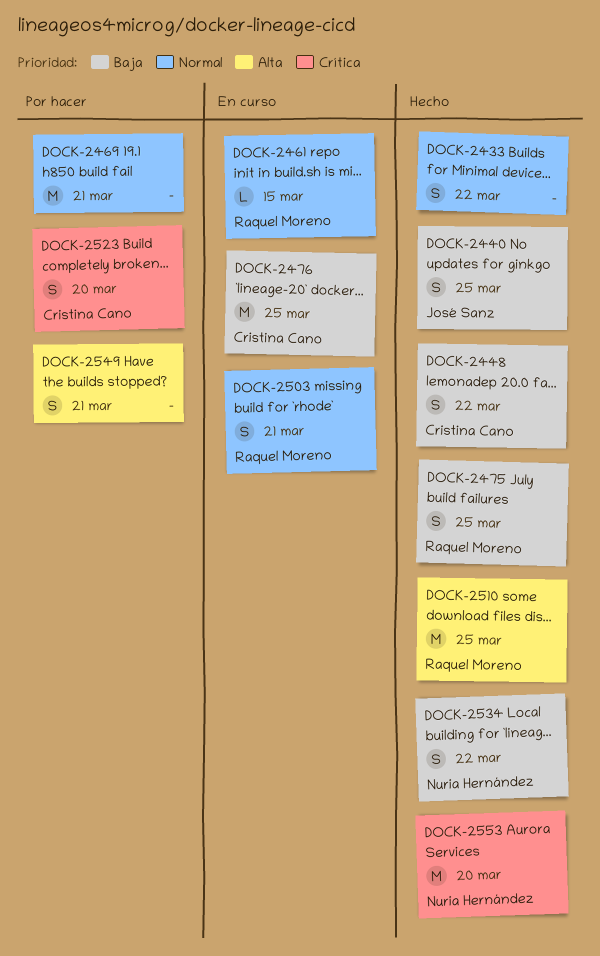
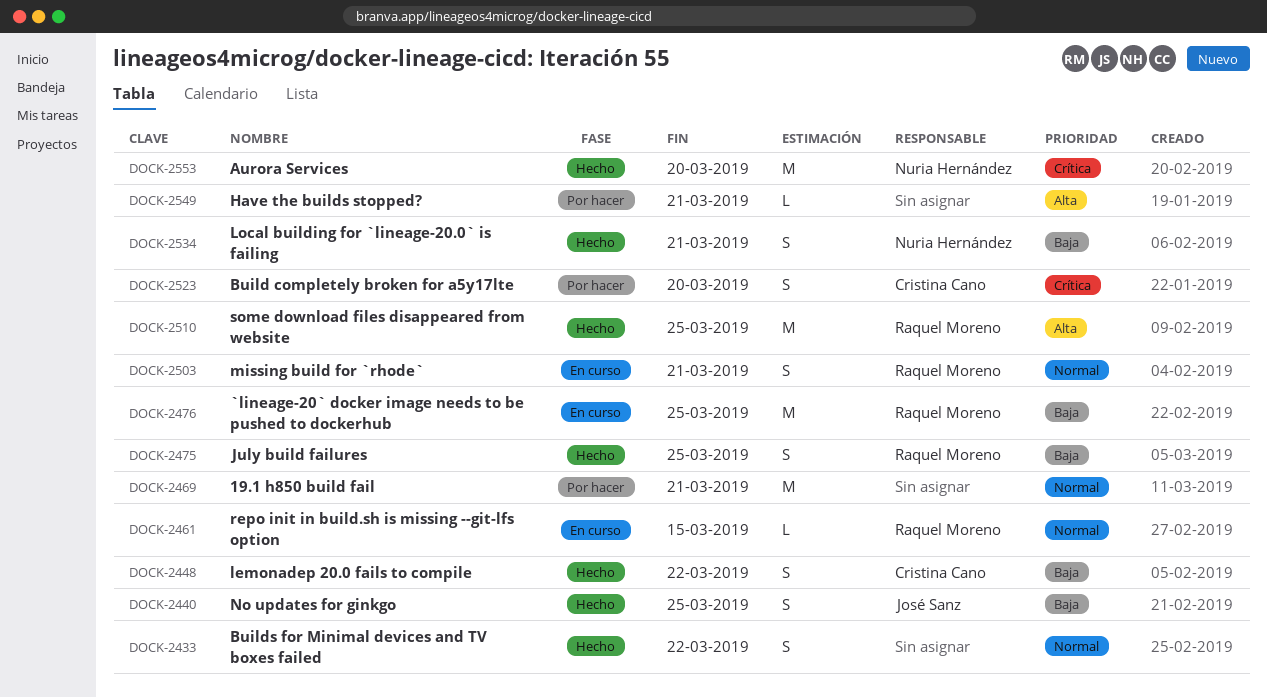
DOCK-2476, owner: Cristina Cano -> Raquel Moreno
DOCK-2534, due: Mar 22 -> Mar 21
DOCK-2549, estimate: S -> L

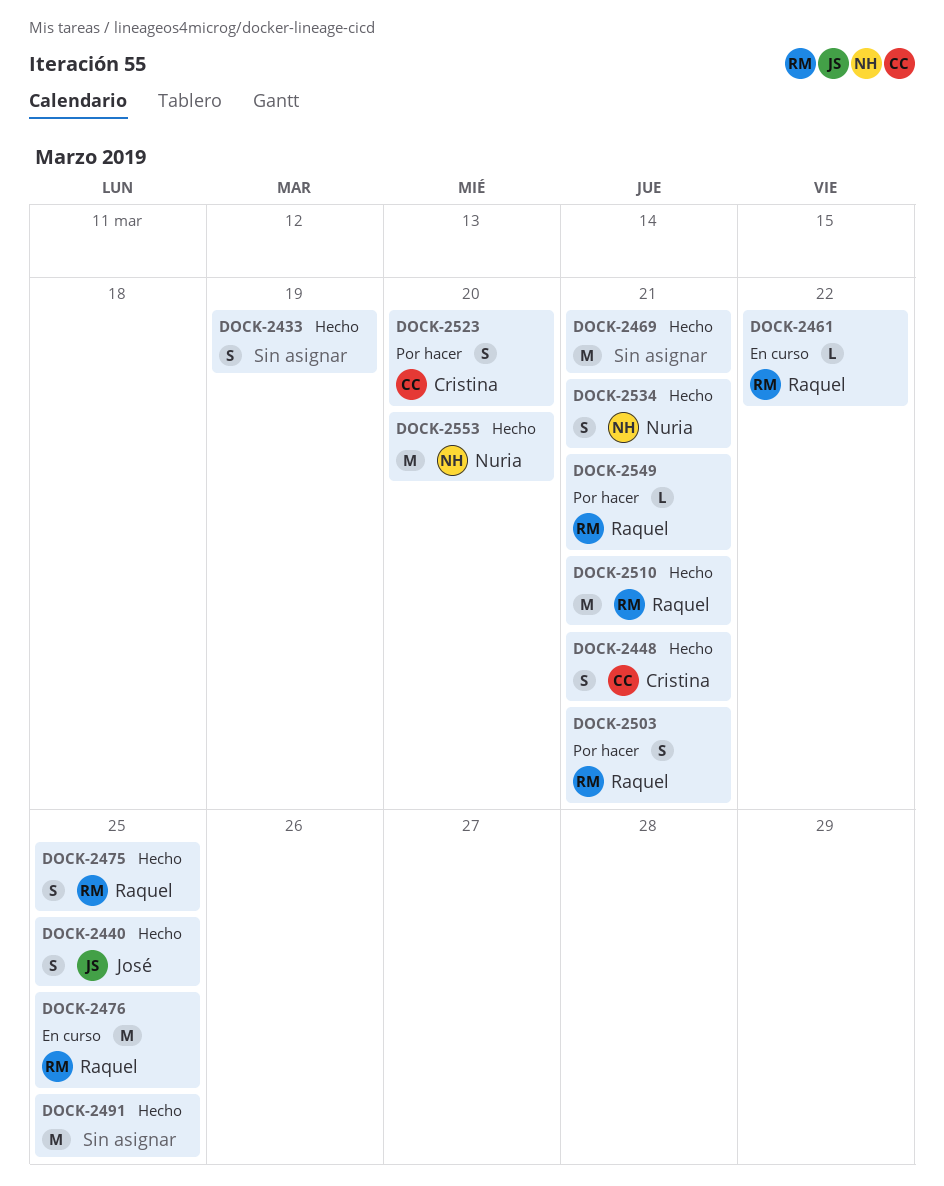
DOCK-2433, due: Mar 22 -> Mar 19
DOCK-2448, due: Mar 22 -> Mar 21
DOCK-2461, due: Mar 15 -> Mar 22
DOCK-2469, status: Por hacer -> Hecho
DOCK-2491: none -> present
DOCK-2503, status: En curso -> Por hacer
DOCK-2510, due: Mar 25 -> Mar 21
DOCK-2549, owner: none -> Raquel Moreno

